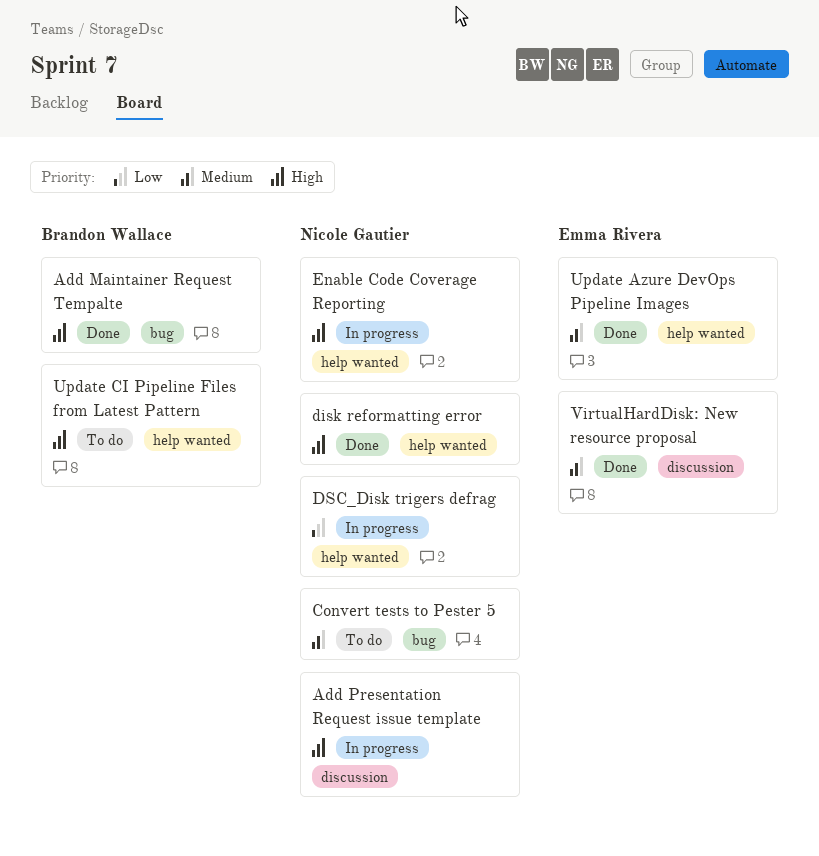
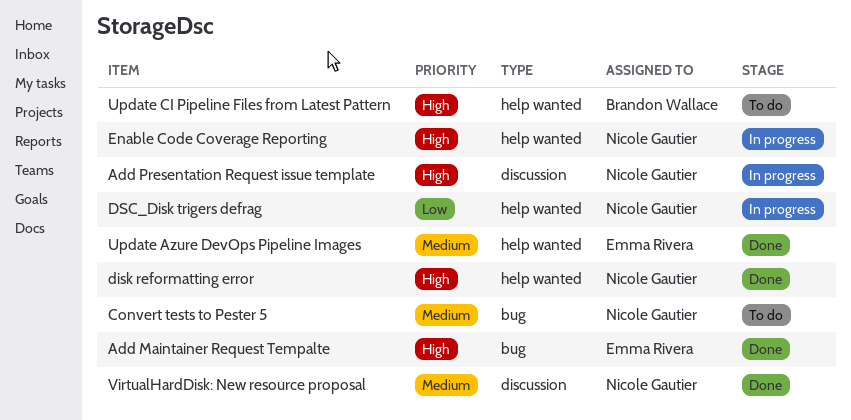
Add Maintainer Request Tempalte, owner: Brandon Wallace -> Emma Rivera
VirtualHardDisk: New resource proposal, owner: Emma Rivera -> Nicole Gautier

